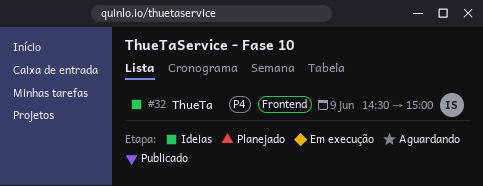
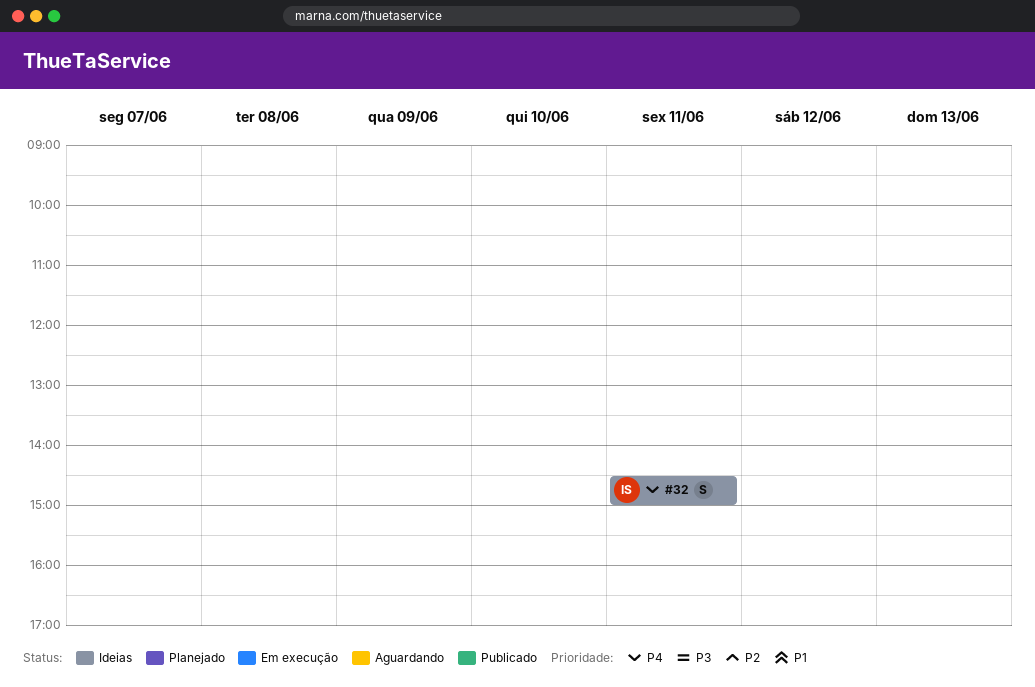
#32, day: Jun 9 -> Jun 11

